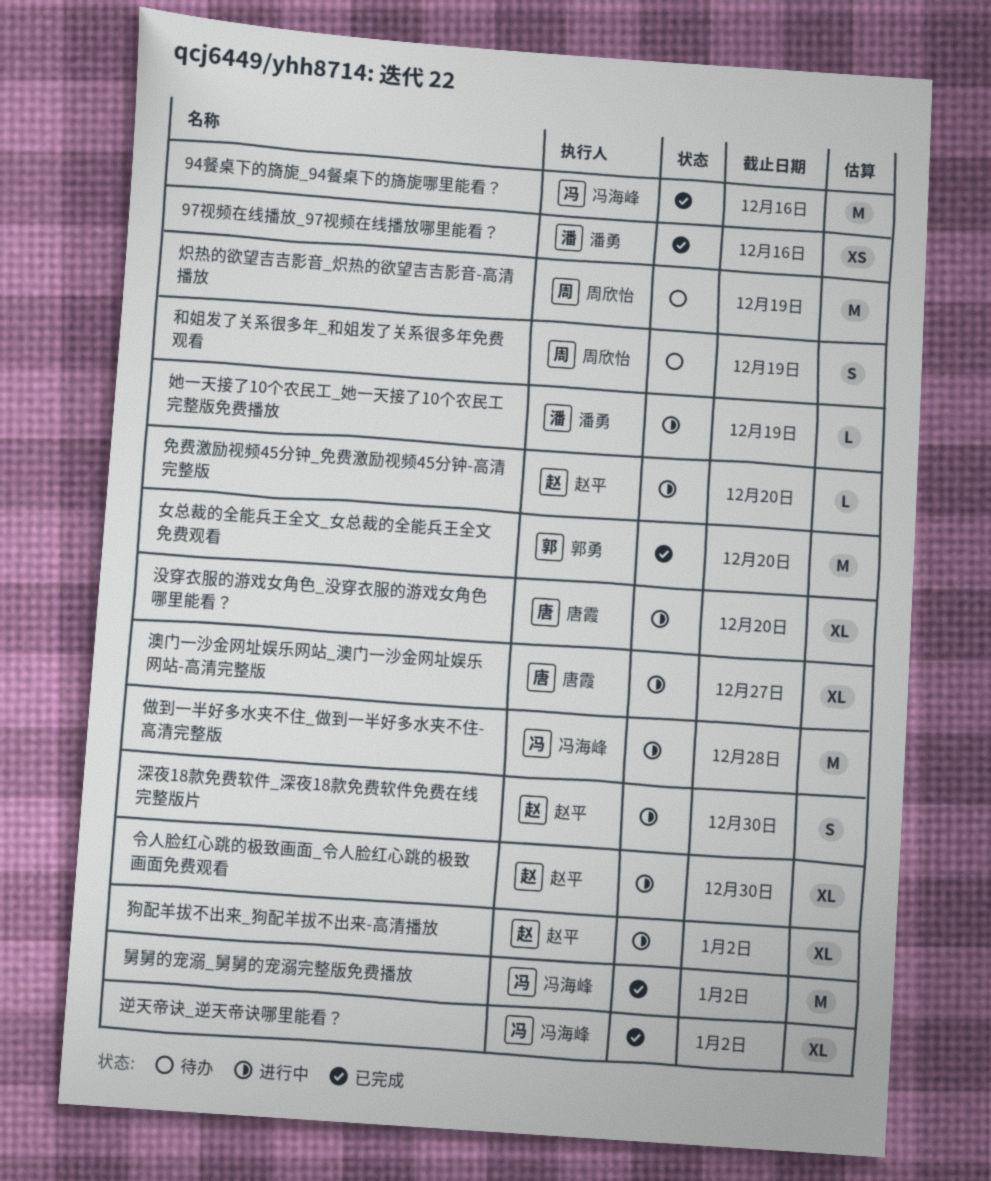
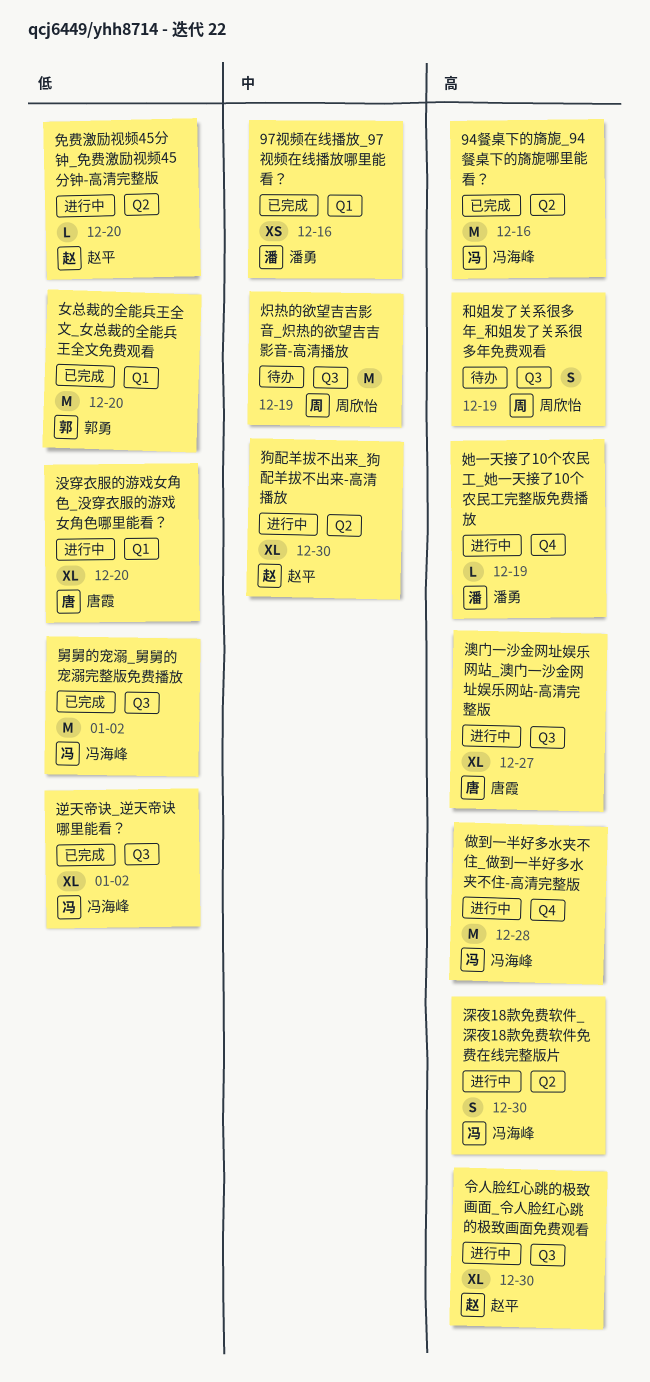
深夜18款免费软件_深夜18款免费软件免费在线完整版片, owner: 赵平 -> 冯海峰
狗配羊拔不出来_狗配羊拔不出来-高清播放, due: Jan 2 -> Dec 30

